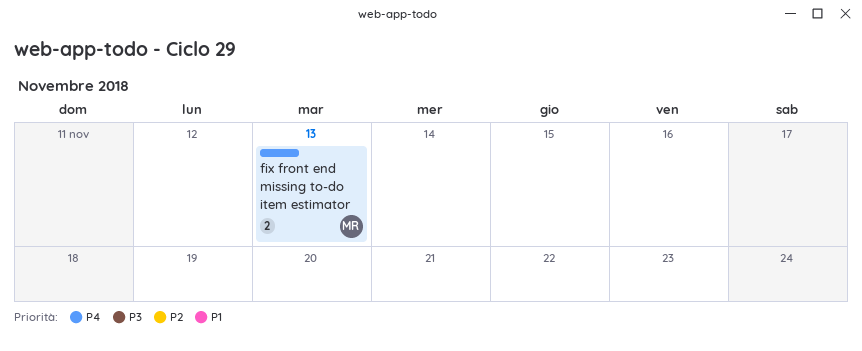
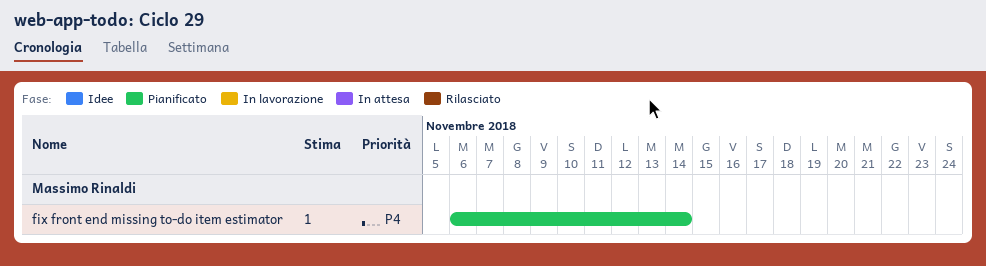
fix front end missing to-do item estimator, estimate: 2 -> 1
fix front end missing to-do item estimator, due: Nov 13 -> Nov 14

